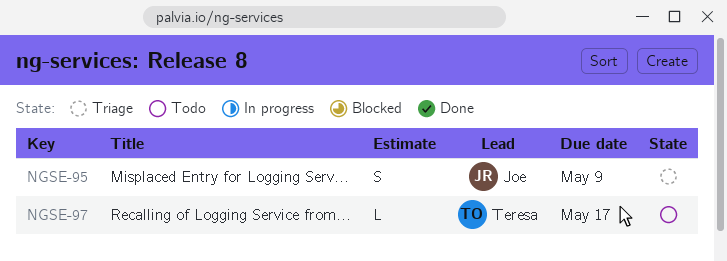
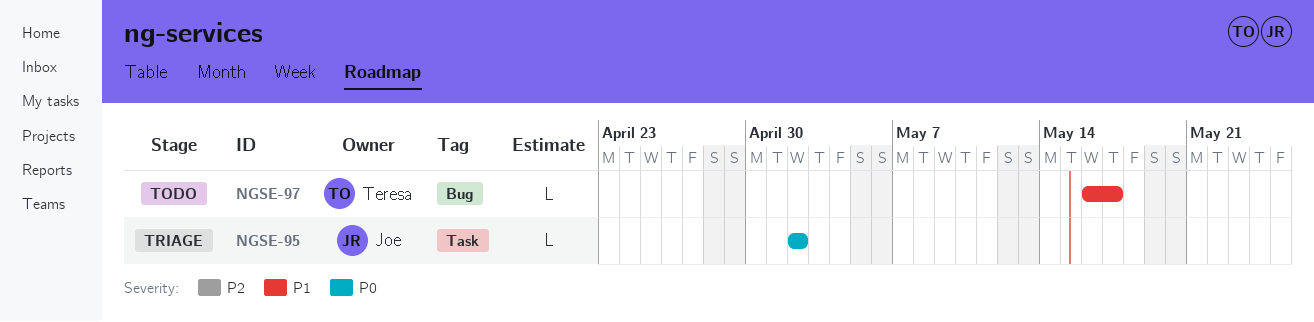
NGSE-95, estimate: S -> L
NGSE-95, due: May 9 -> May 2

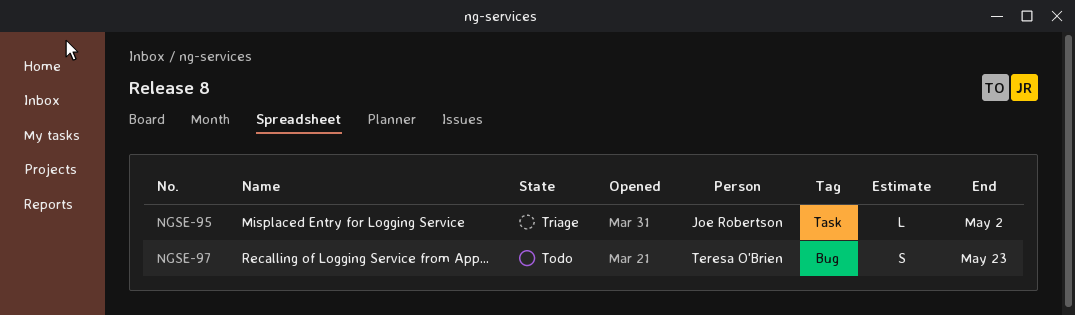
NGSE-97, estimate: L -> S
NGSE-97, due: May 17 -> May 23

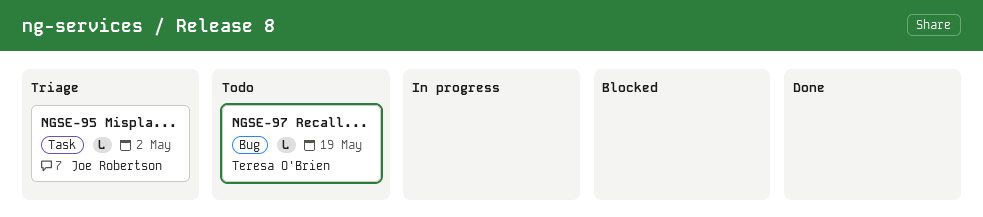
NGSE-97, estimate: S -> L
NGSE-97, due: May 23 -> May 19

